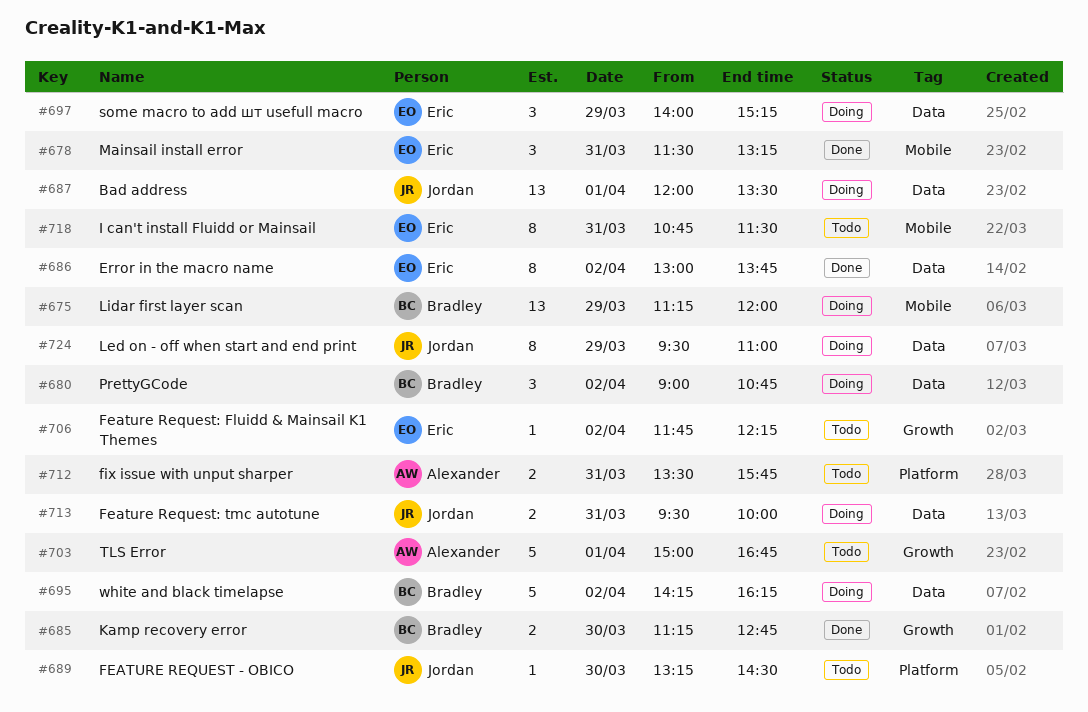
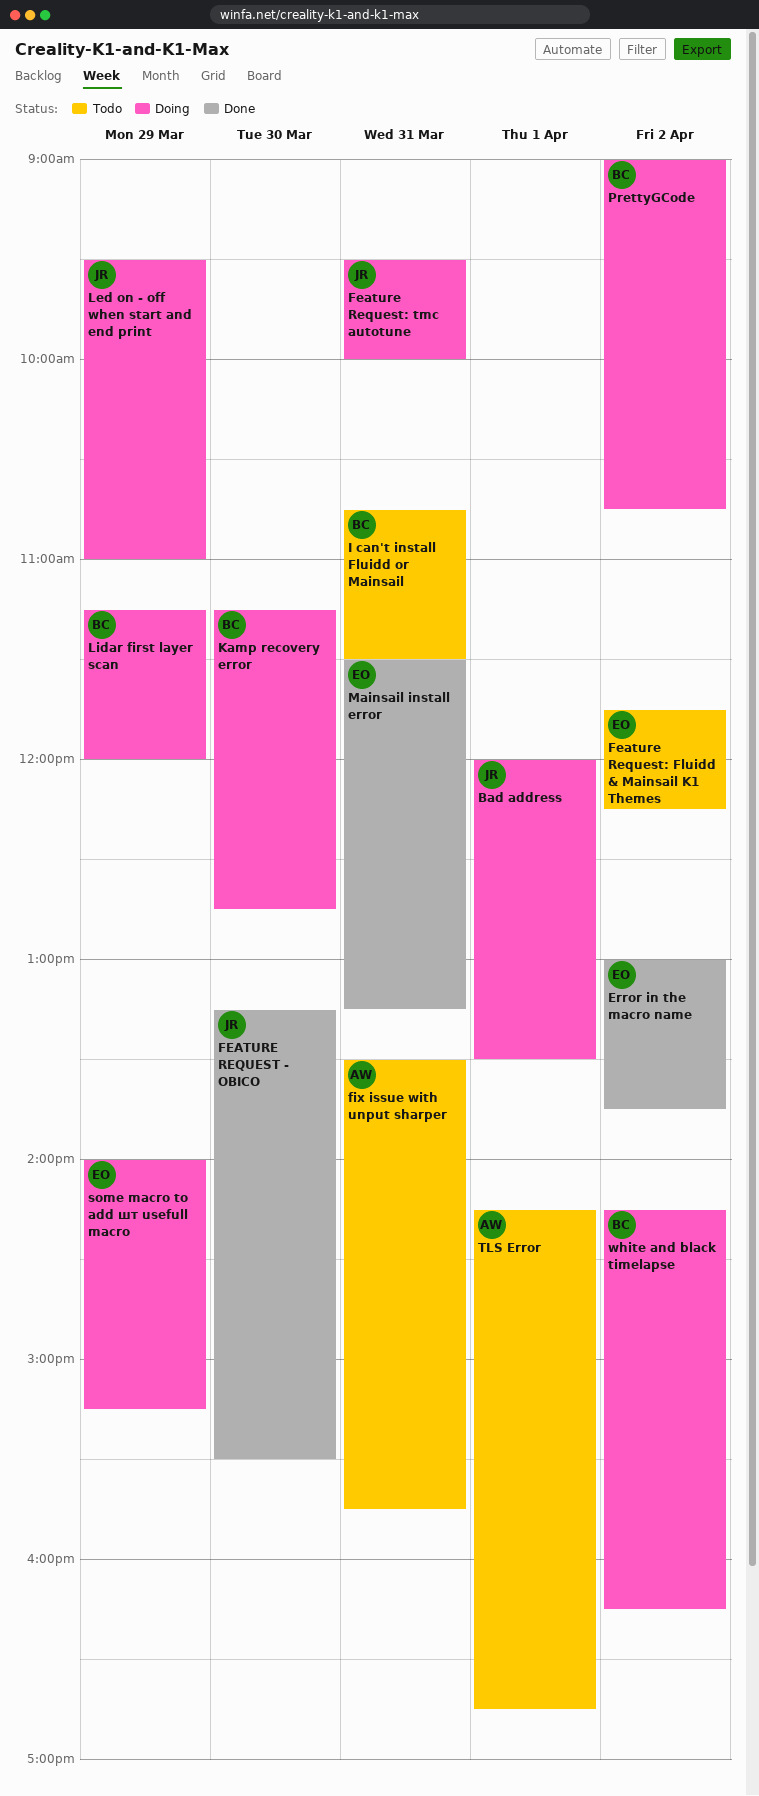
FEATURE REQUEST - OBICO, status: Todo -> Done
FEATURE REQUEST - OBICO, ends: 14:30 -> 15:30
I can't install Fluidd or Mainsail, owner: Eric -> Bradley
Kamp recovery error, status: Done -> Doing
TLS Error, begins: 15:00 -> 14:15

